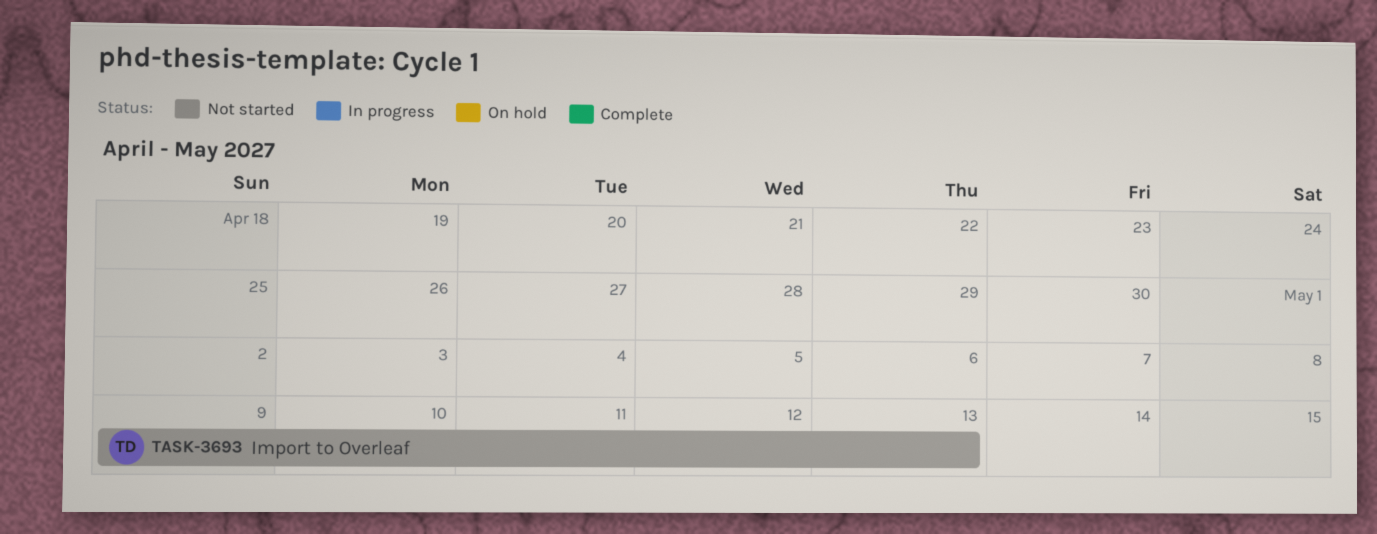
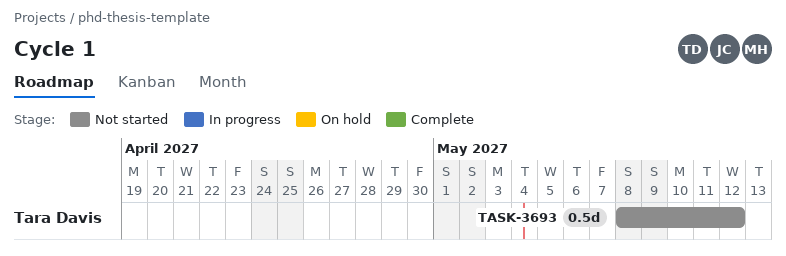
TASK-3693, start: May 9 -> May 8
TASK-3693, due: May 13 -> May 12

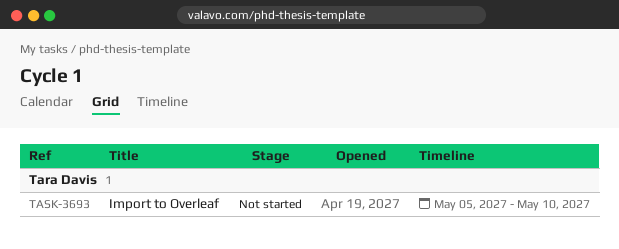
TASK-3693, start: May 8 -> May 5
TASK-3693, due: May 12 -> May 10

